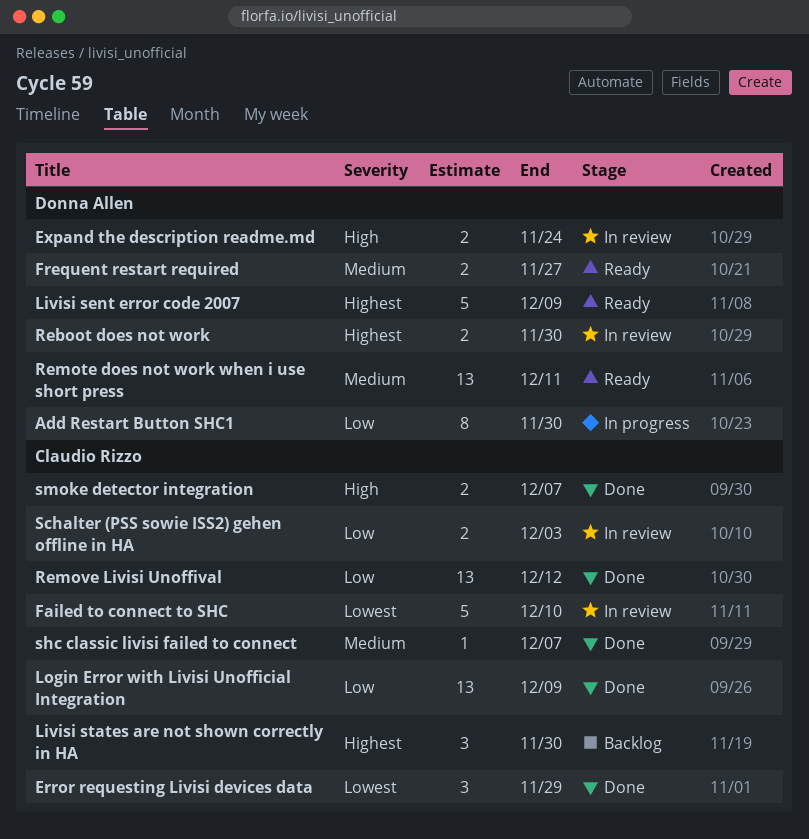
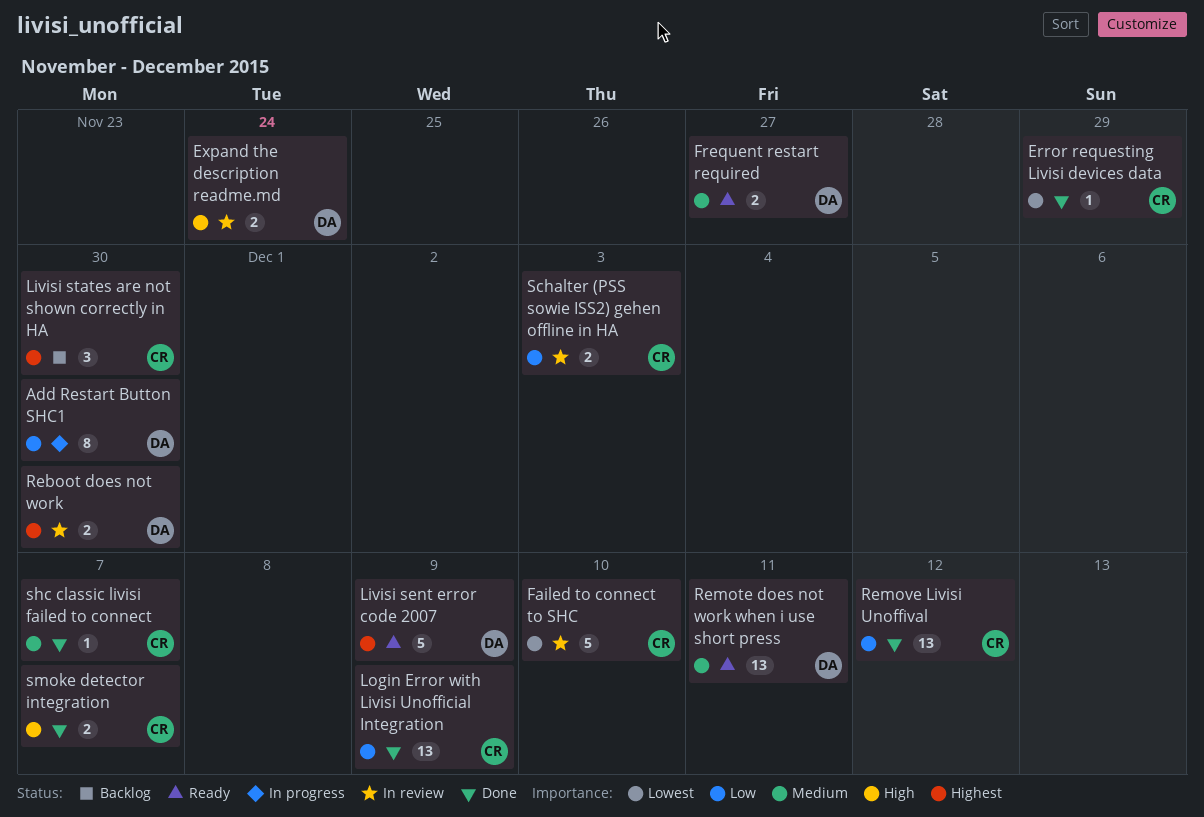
Error requesting Livisi devices data, estimate: 3 -> 1

